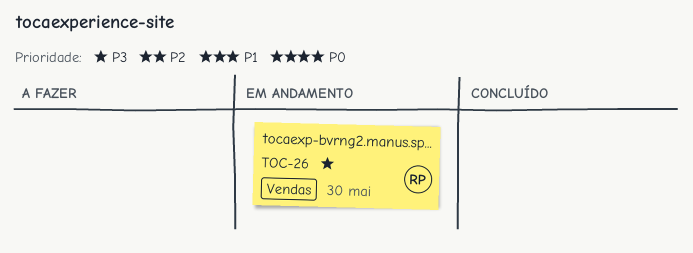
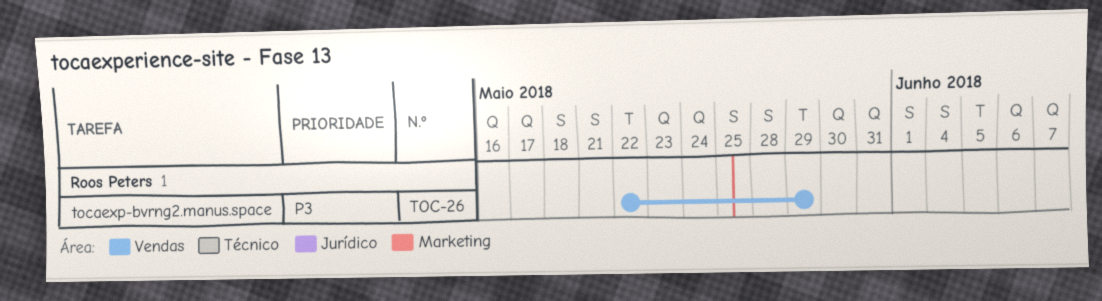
TOC-26, due: May 30 -> May 29

